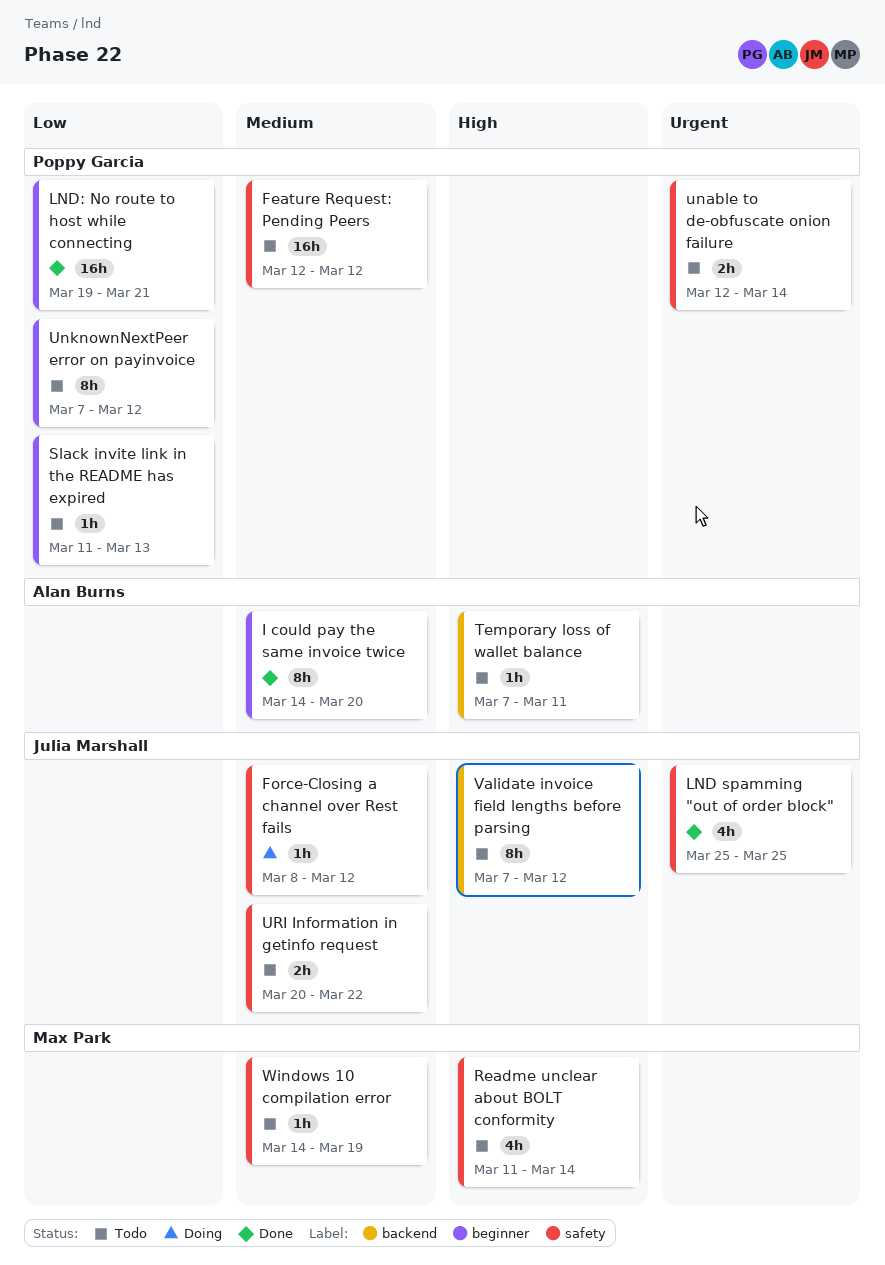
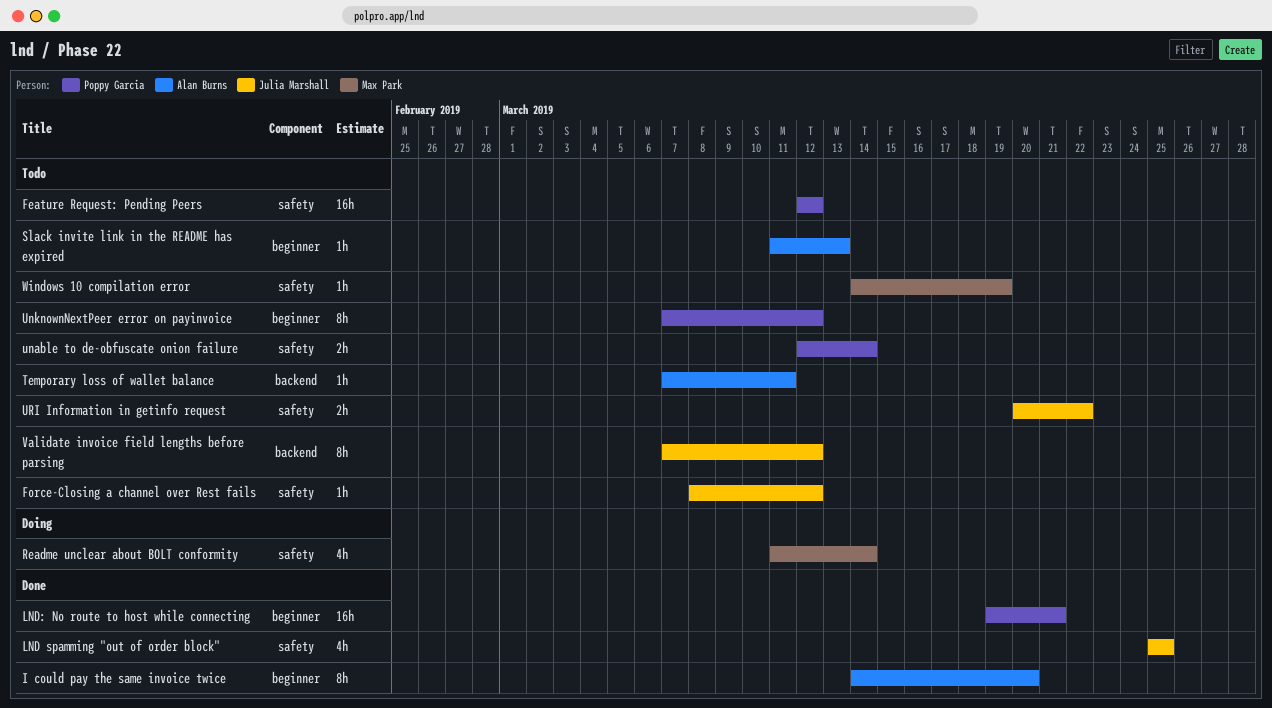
Force-Closing a channel over Rest fails, status: Doing -> Todo
Readme unclear about BOLT conformity, status: Todo -> Doing
Slack invite link in the README has expired, owner: Poppy Garcia -> Alan Burns

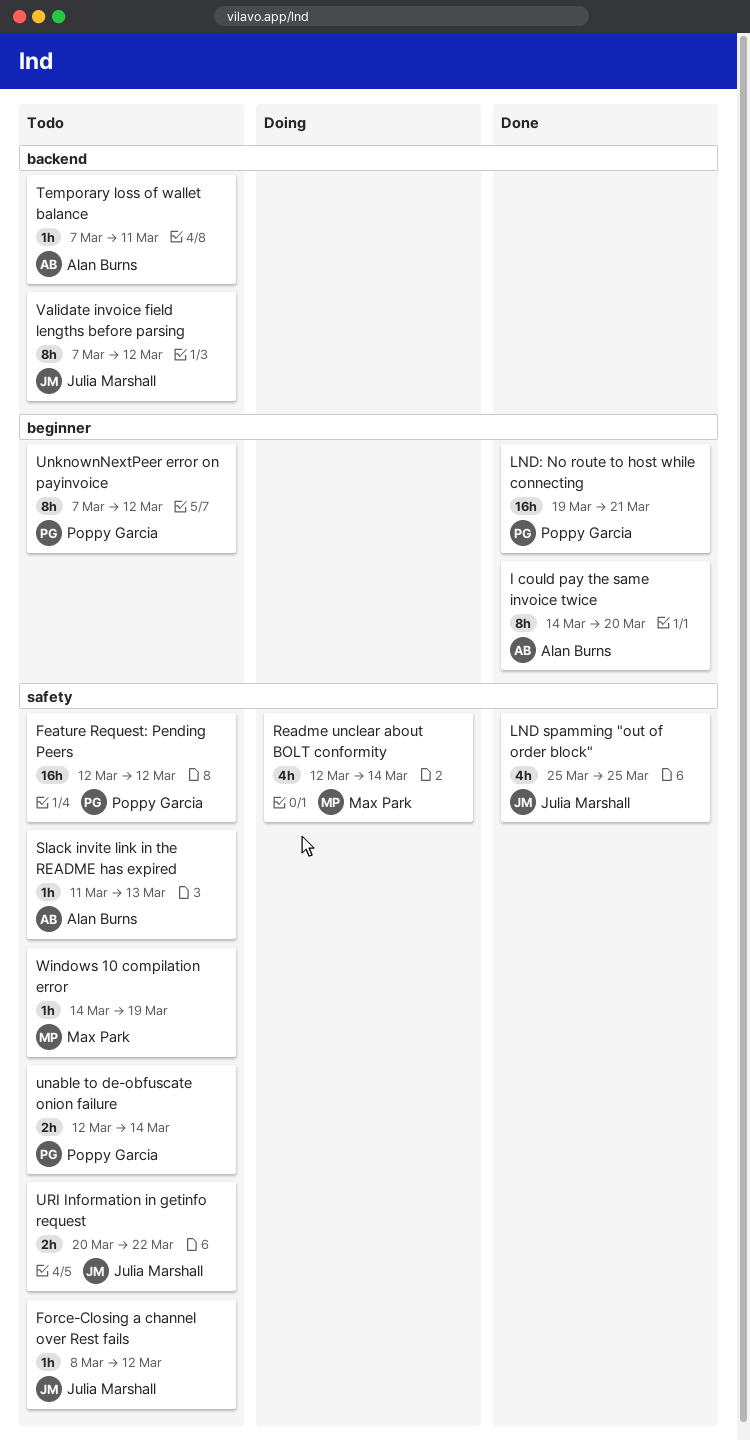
Readme unclear about BOLT conformity, start: Mar 11 -> Mar 12
Slack invite link in the README has expired, label: beginner -> safety

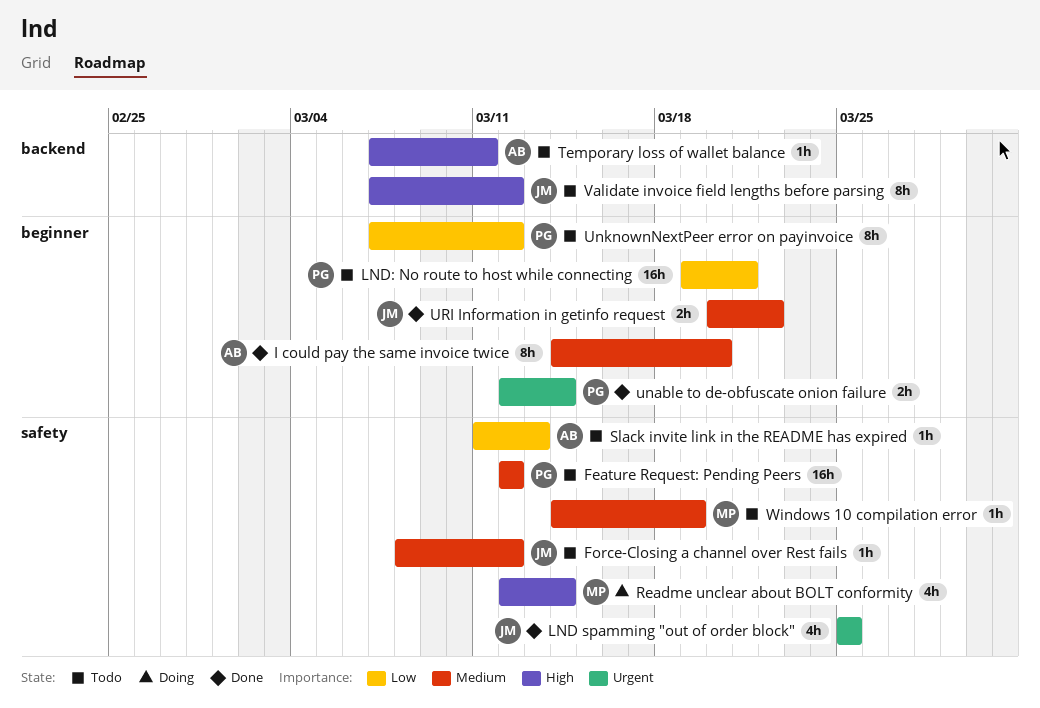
LND: No route to host while connecting, status: Done -> Todo
unable to de-obfuscate onion failure, status: Todo -> Done
unable to de-obfuscate onion failure, label: safety -> beginner
URI Information in getinfo request, status: Todo -> Done
URI Information in getinfo request, label: safety -> beginner

